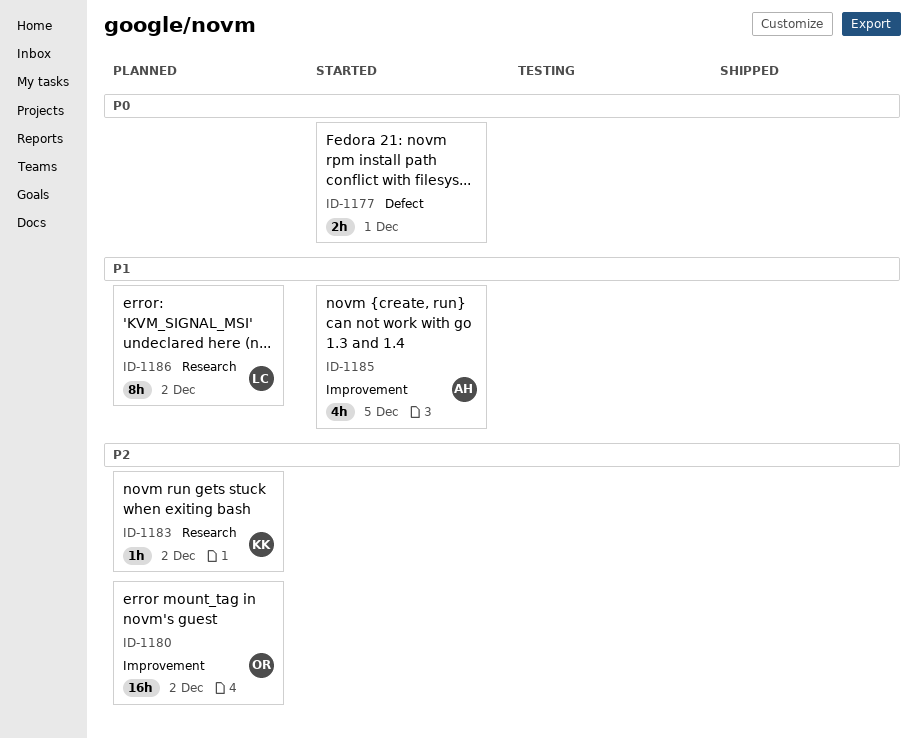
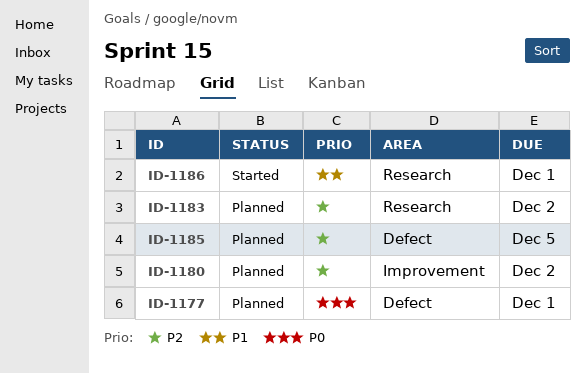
ID-1177, status: Started -> Planned
ID-1185, status: Started -> Planned
ID-1185, priority: P1 -> P2
ID-1185, label: Improvement -> Defect
ID-1186, status: Planned -> Started
ID-1186, due: Dec 2 -> Dec 1

